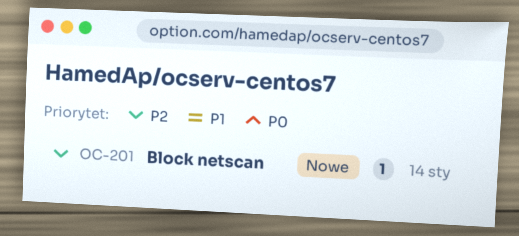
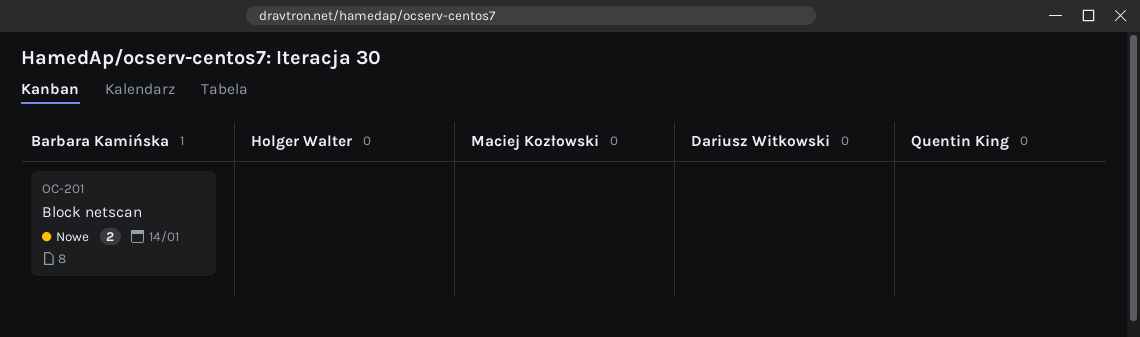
OC-201, estimate: 1 -> 2

